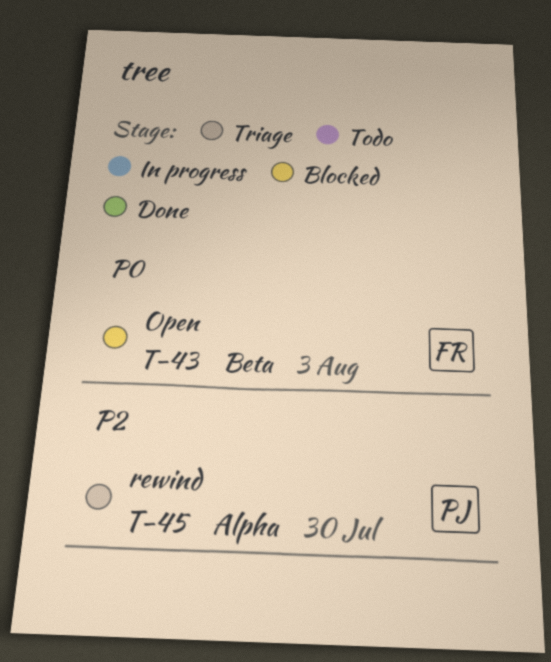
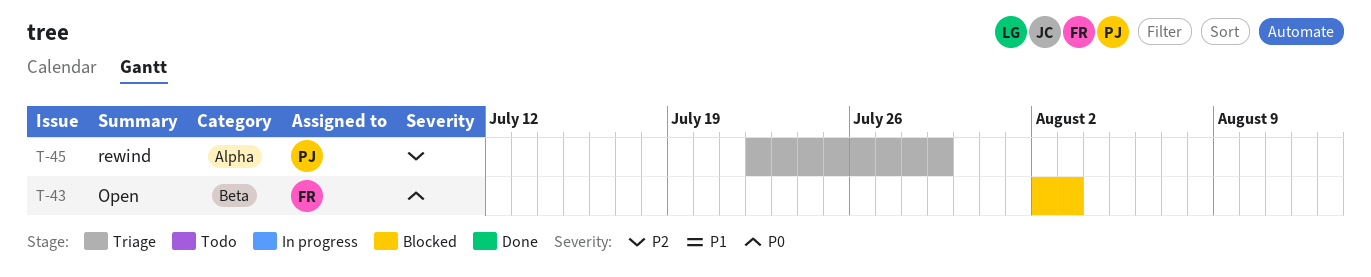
T-45, due: Jul 30 -> Jul 29

